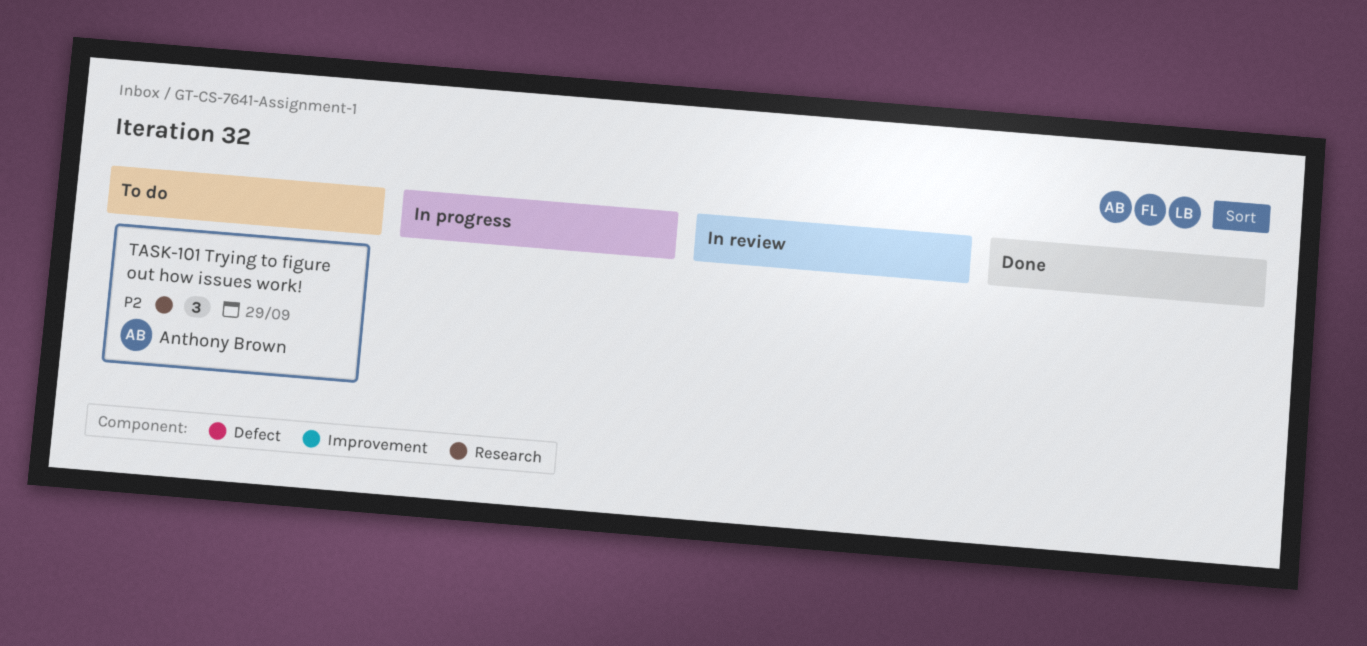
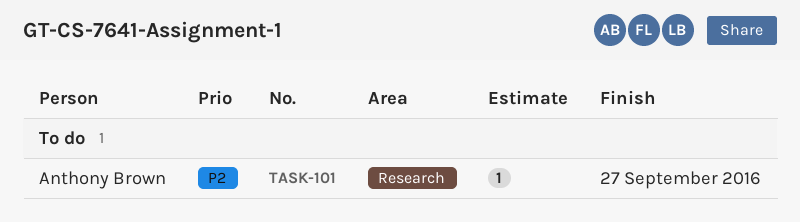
TASK-101, estimate: 3 -> 1
TASK-101, due: Sep 29 -> Sep 27

